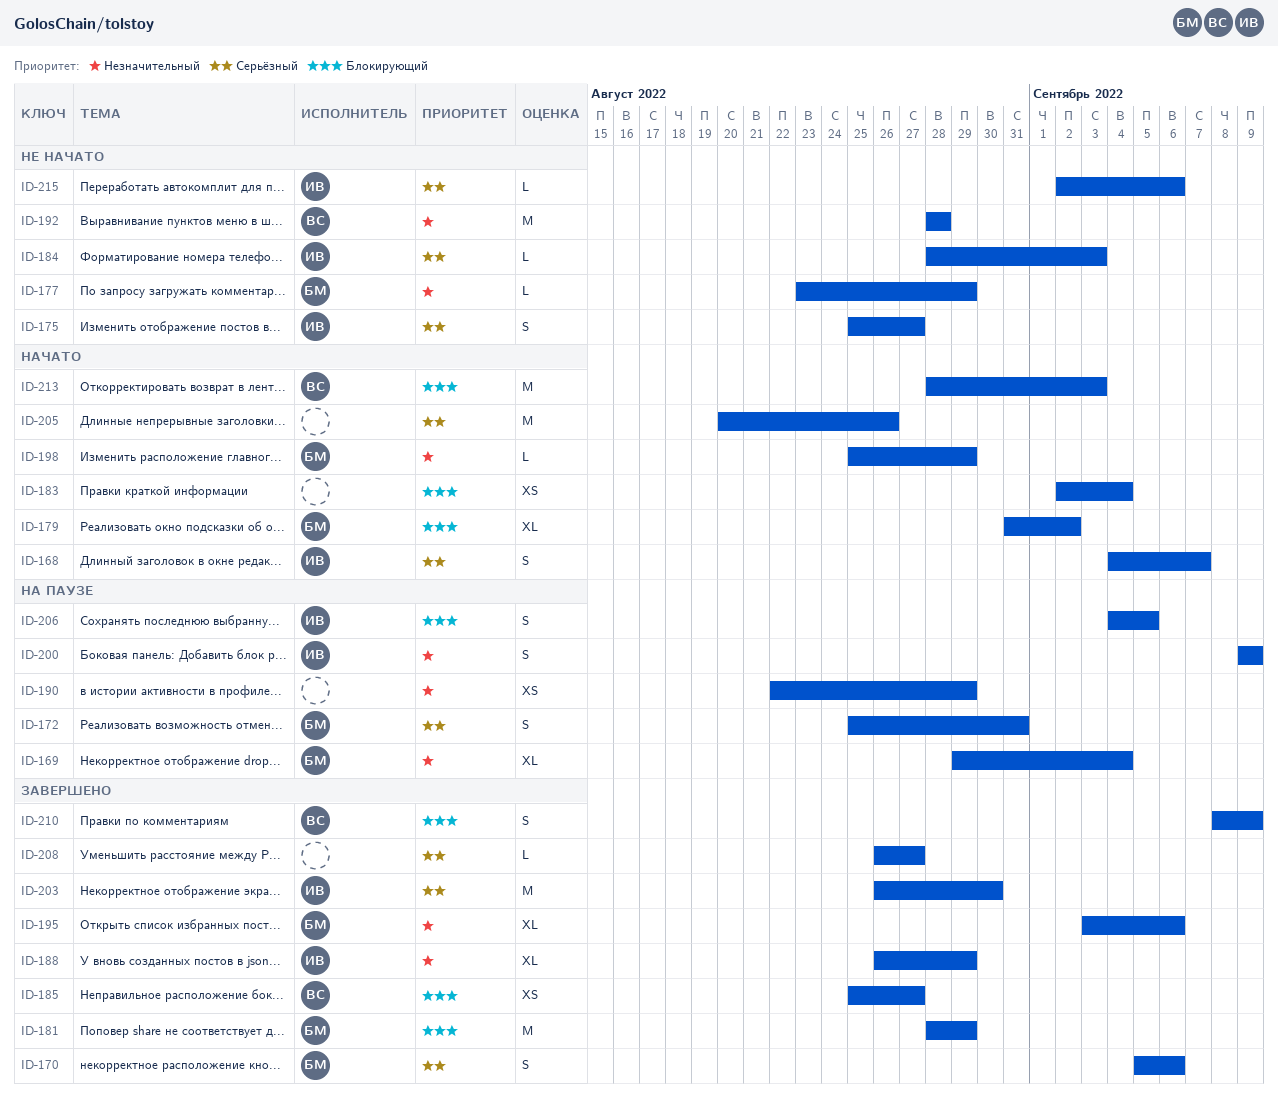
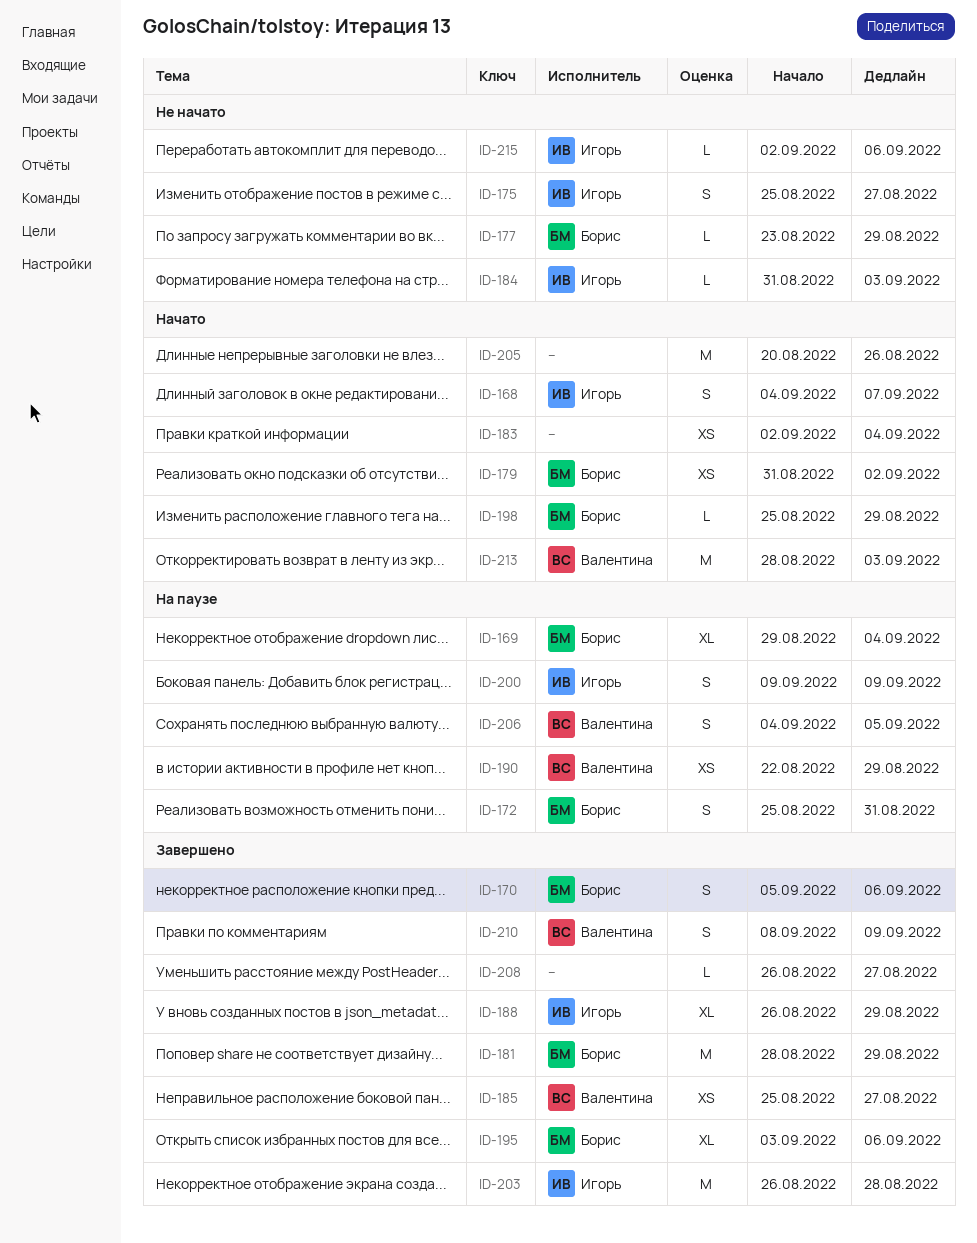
ID-179, estimate: XL -> XS
ID-184, start: Aug 28 -> Aug 31
ID-190, owner: none -> Валентина
ID-192: present -> none
ID-203, due: Aug 30 -> Aug 28
ID-206, owner: Игорь -> Валентина

